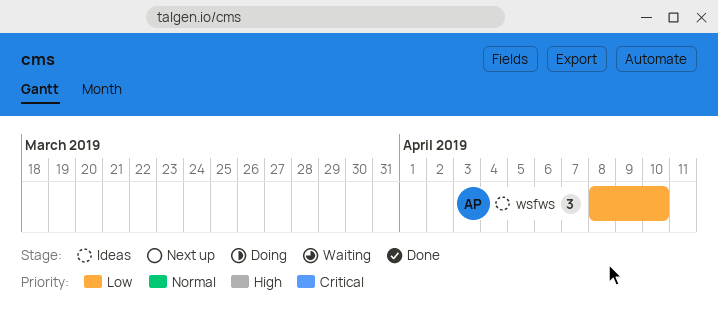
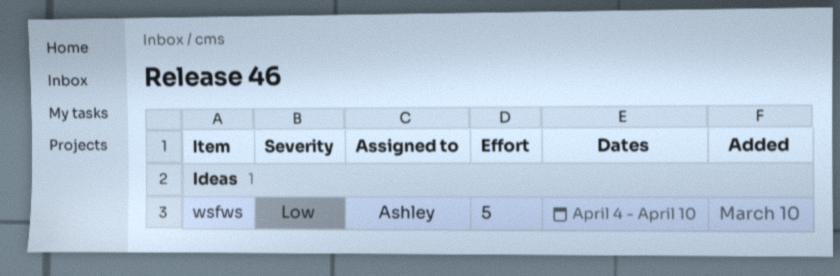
wsfws, estimate: 3 -> 5
wsfws, start: Apr 8 -> Apr 4

